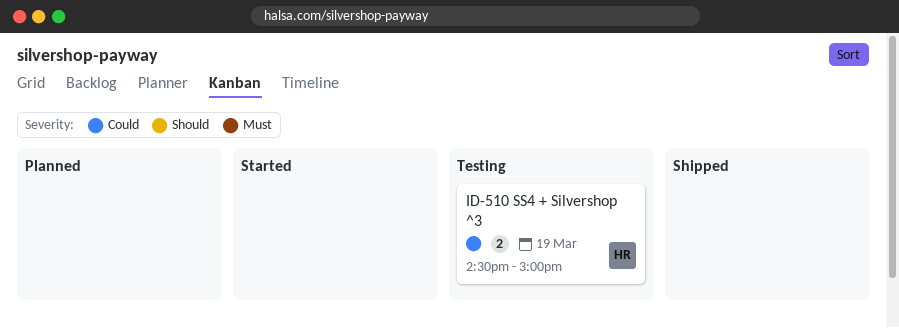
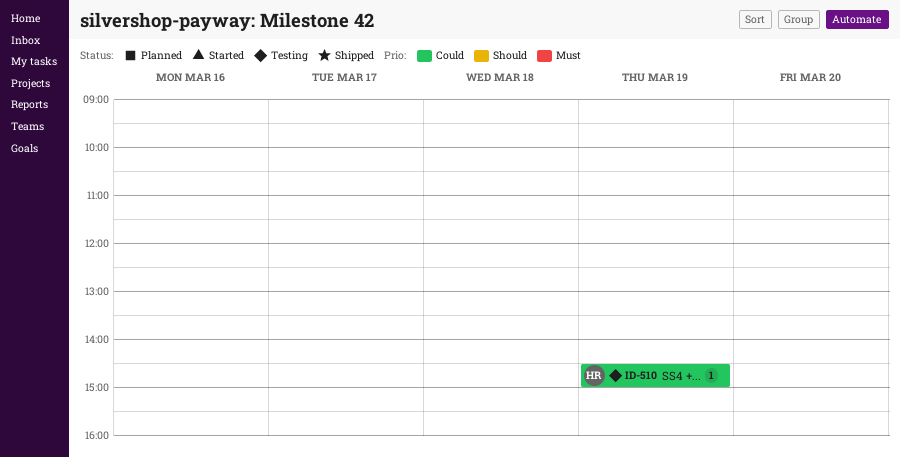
ID-510, estimate: 2 -> 1

